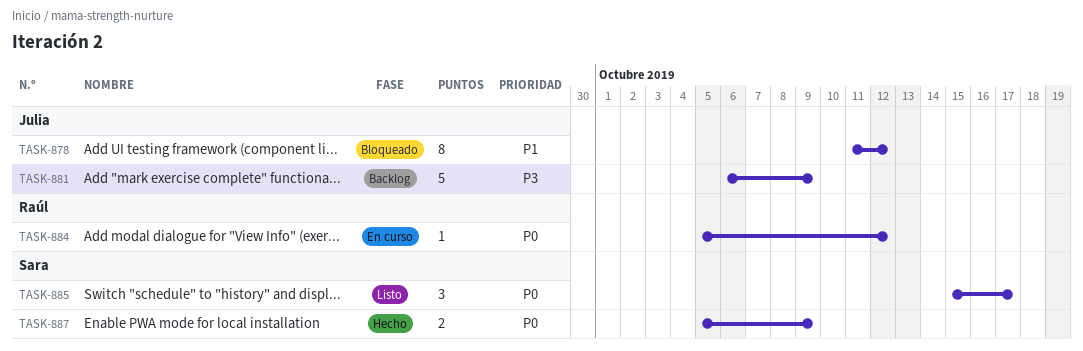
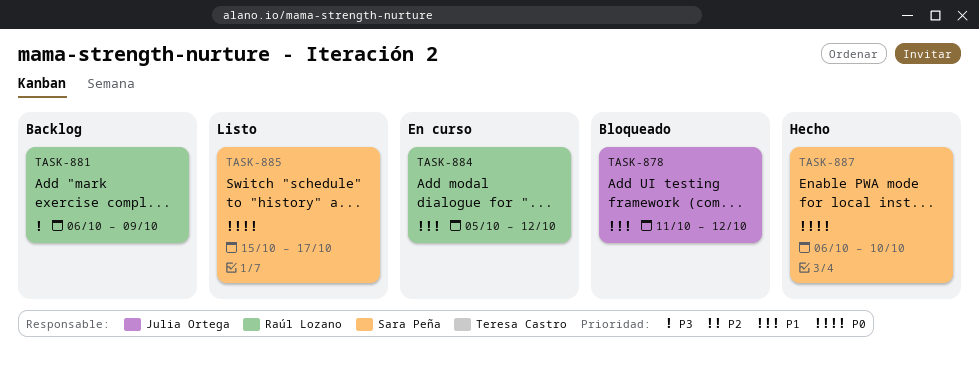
TASK-881, owner: Julia Ortega -> Raúl Lozano
TASK-884, priority: P0 -> P1
TASK-887, start: Oct 5 -> Oct 6
TASK-887, due: Oct 9 -> Oct 10

